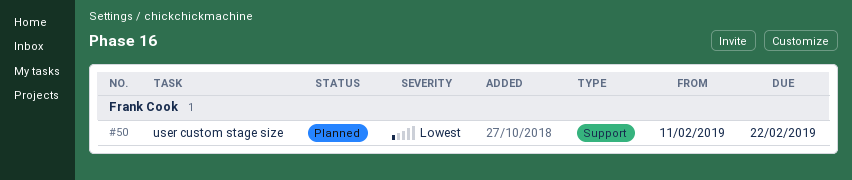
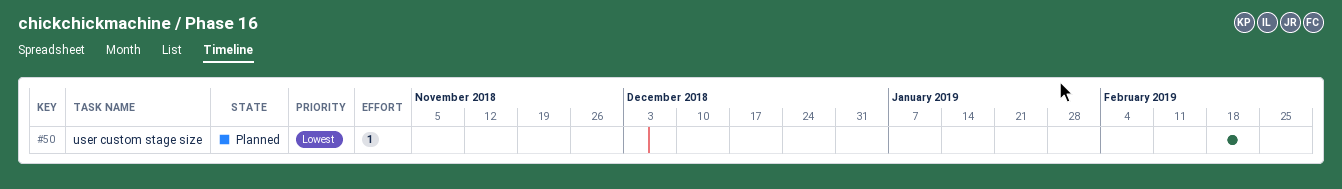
#50, start: Feb 11 -> Feb 18

